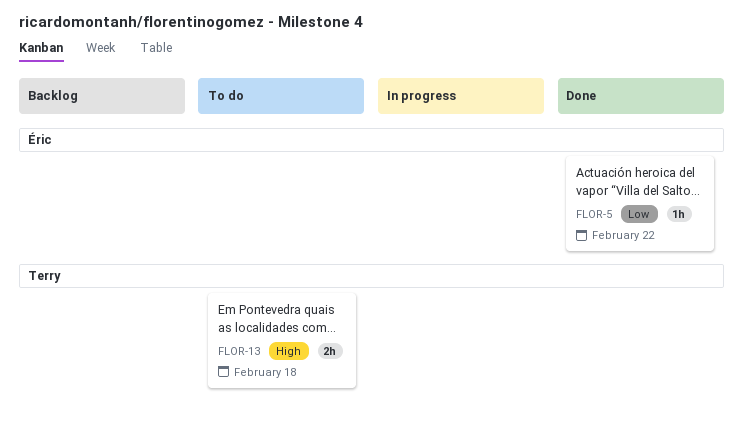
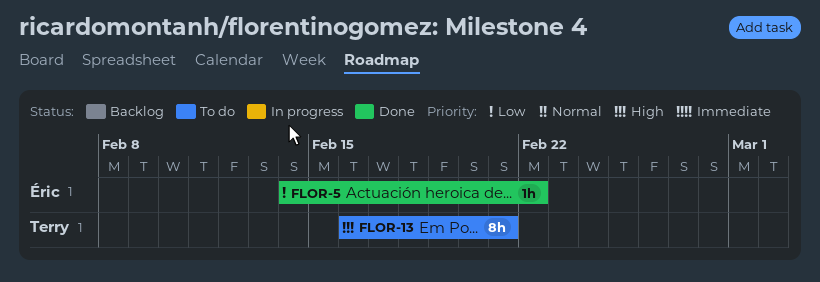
FLOR-13, estimate: 2h -> 8h
FLOR-13, due: Feb 18 -> Feb 21

